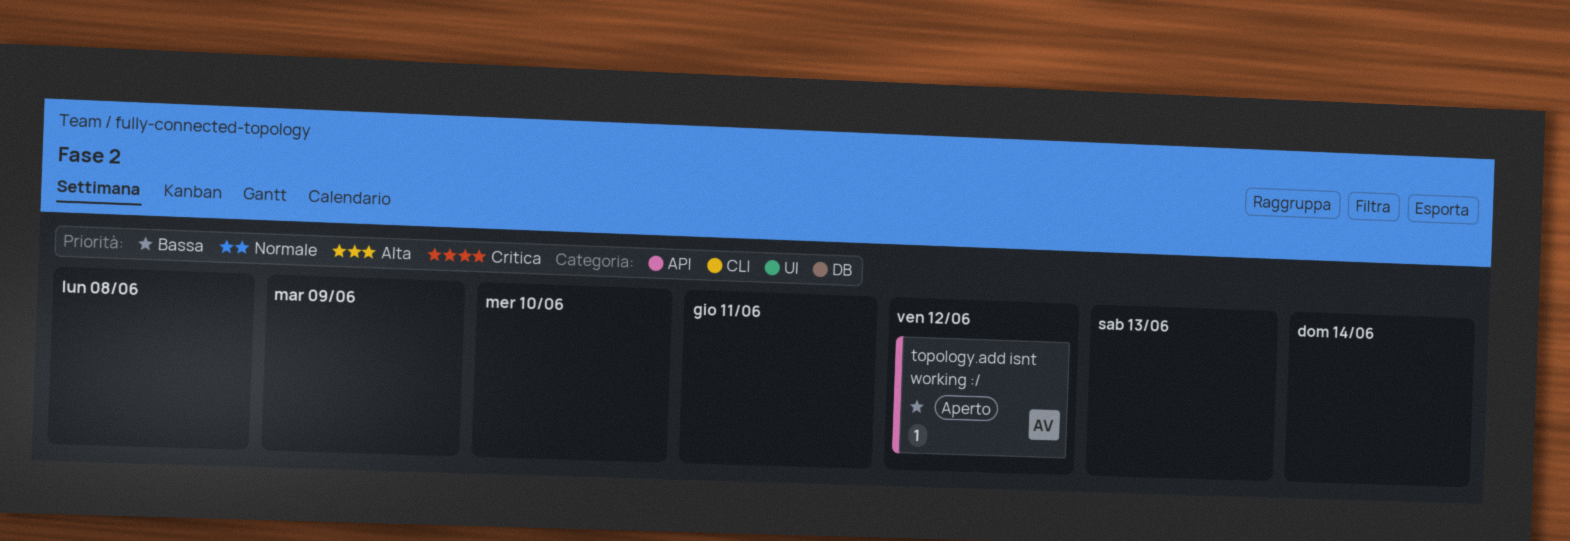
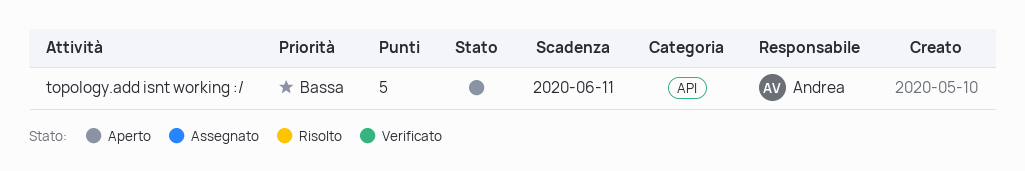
topology.add isnt working :/, estimate: 1 -> 5
topology.add isnt working :/, due: Jun 12 -> Jun 11

